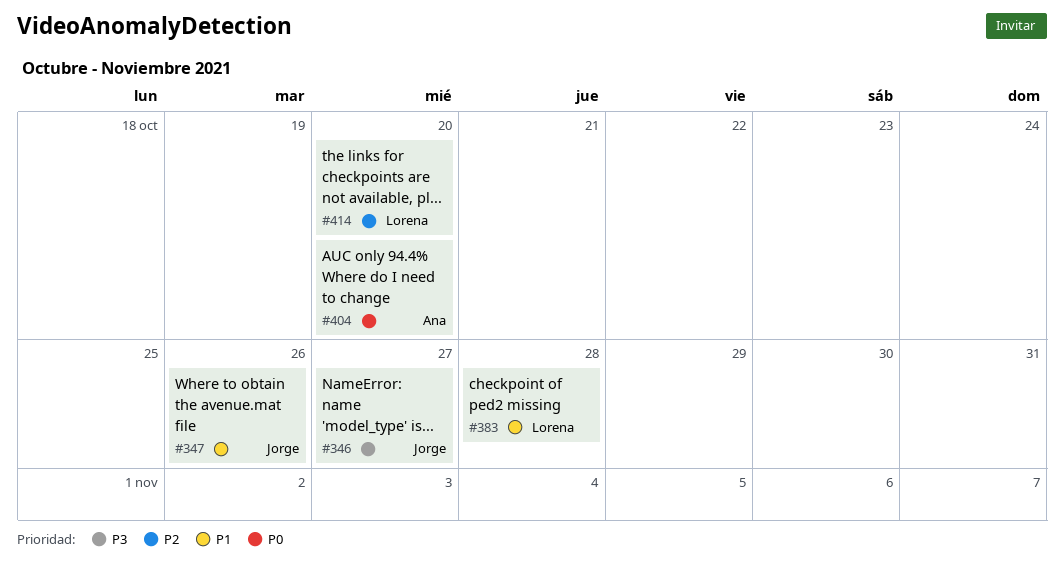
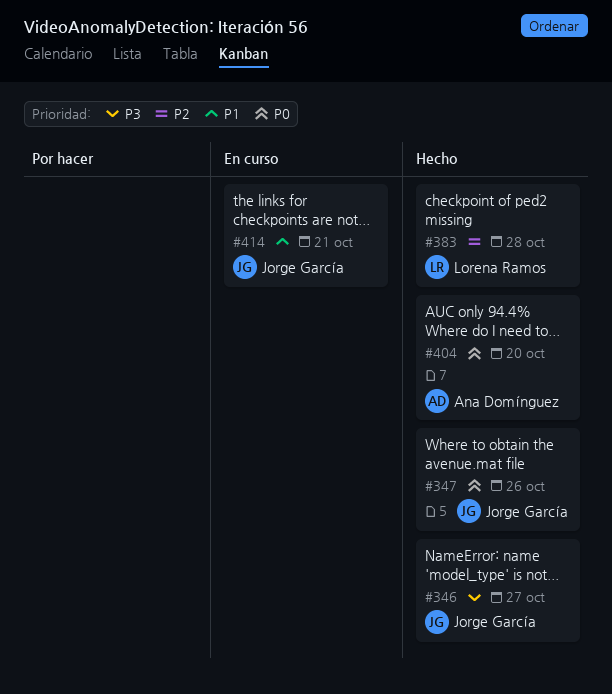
#347, priority: P1 -> P0
#383, priority: P1 -> P2
#414, owner: Lorena Ramos -> Jorge García
#414, priority: P2 -> P1
#414, due: Oct 20 -> Oct 21

